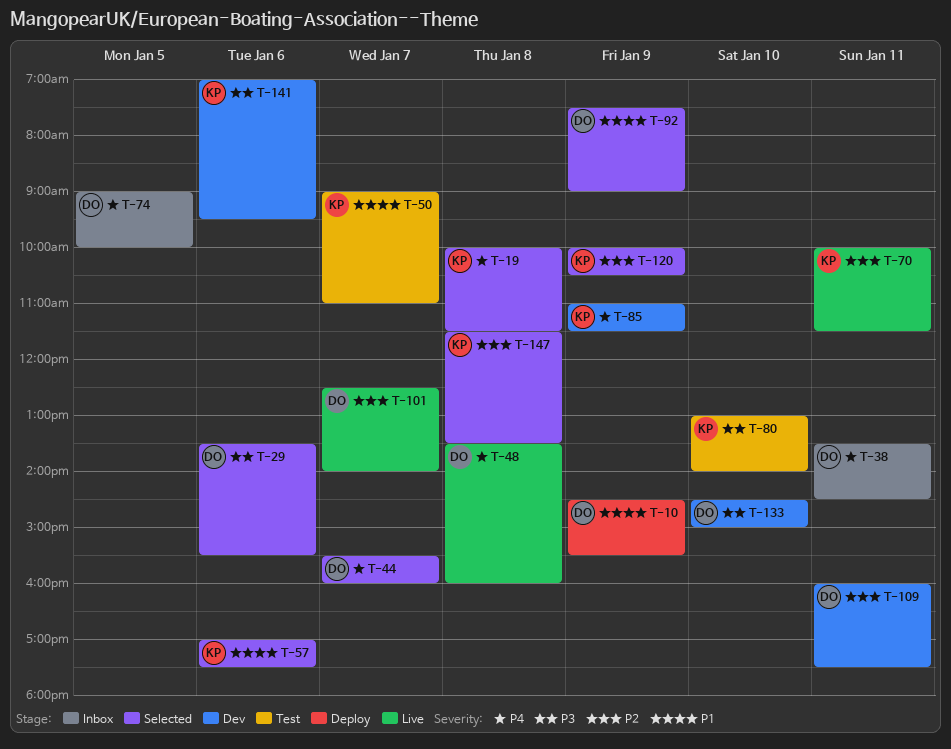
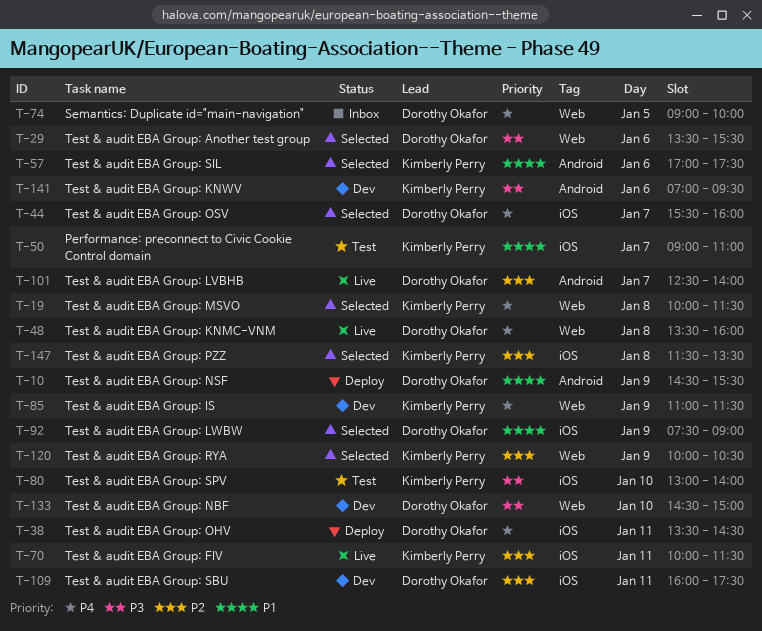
T-38, status: Inbox -> Deploy

